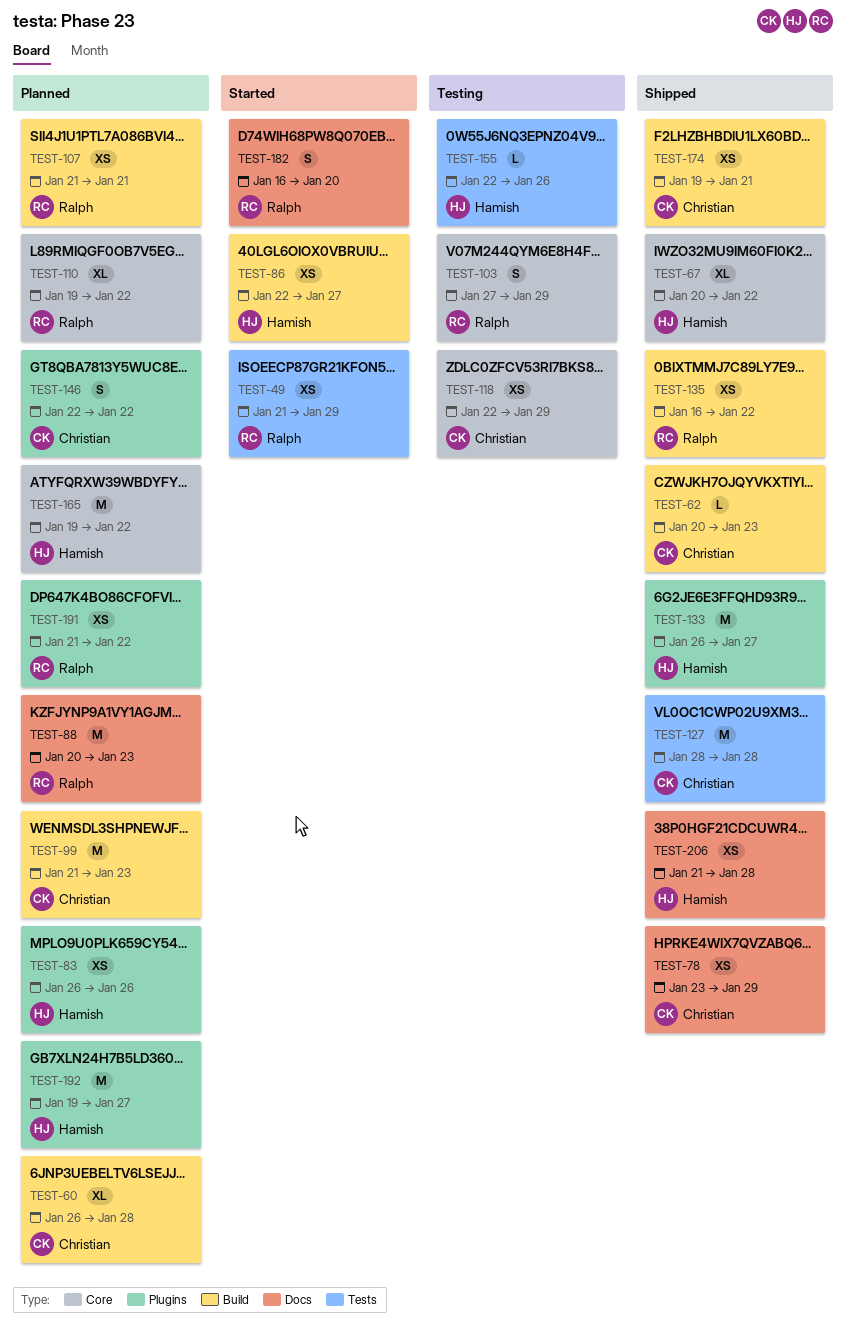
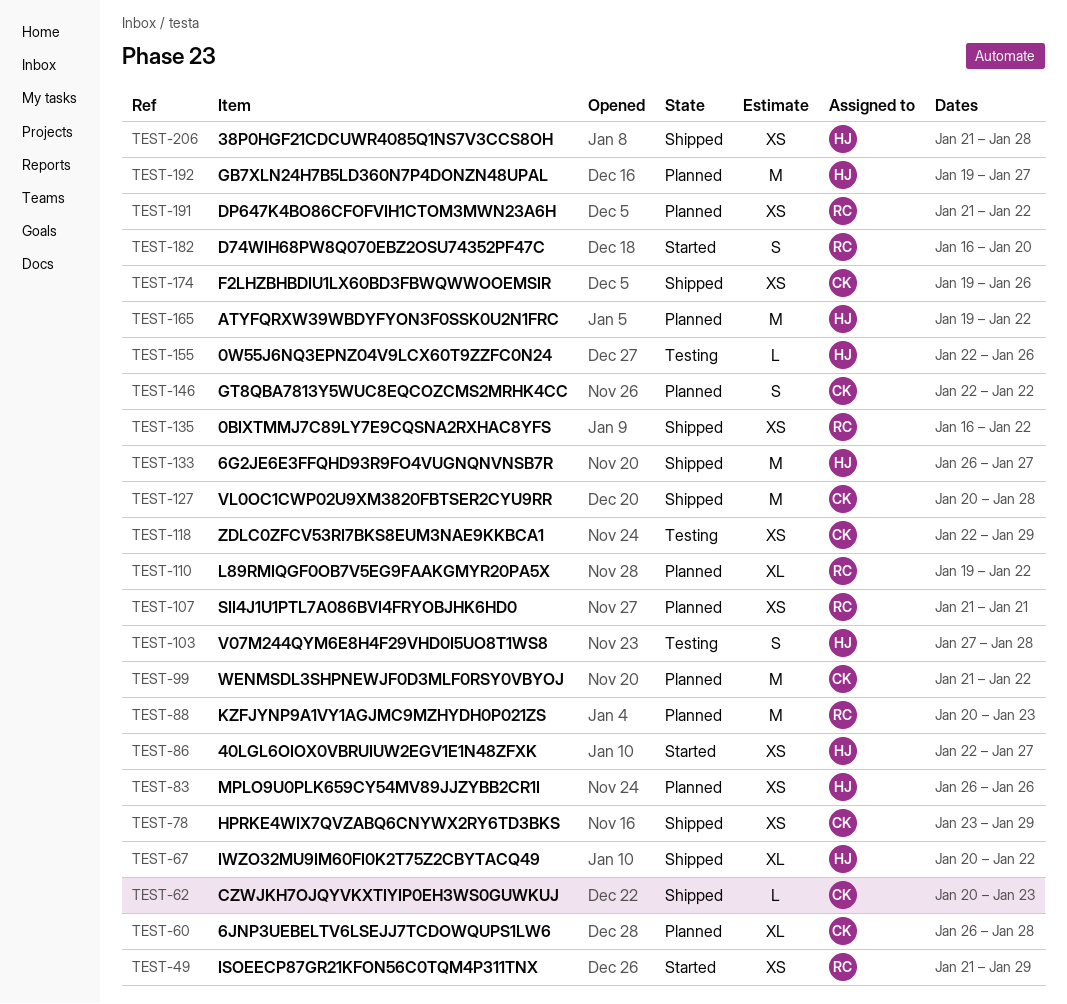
TEST-99, due: Jan 23 -> Jan 22
TEST-103, owner: Ralph -> Hamish
TEST-103, due: Jan 29 -> Jan 28
TEST-127, start: Jan 28 -> Jan 20
TEST-174, due: Jan 21 -> Jan 26

